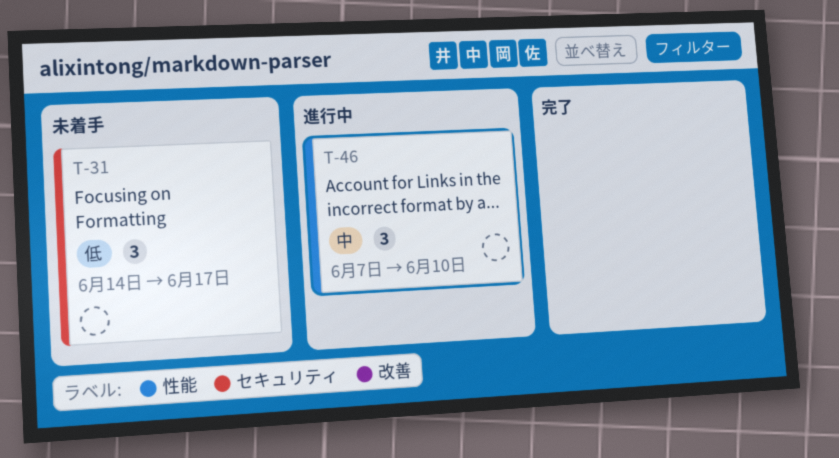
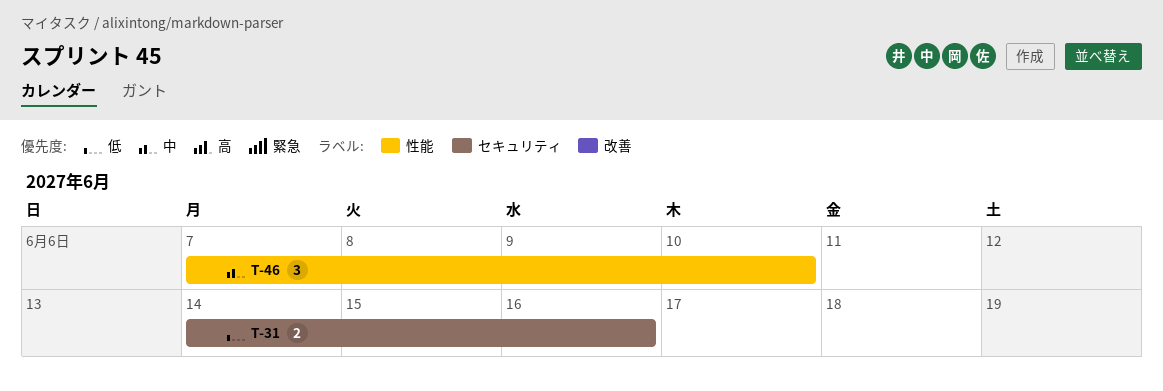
T-31, estimate: 3 -> 2
T-31, due: Jun 17 -> Jun 16

